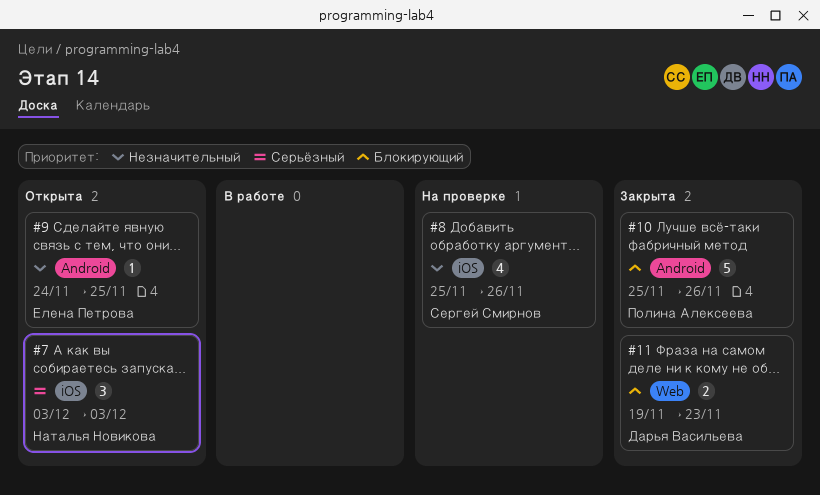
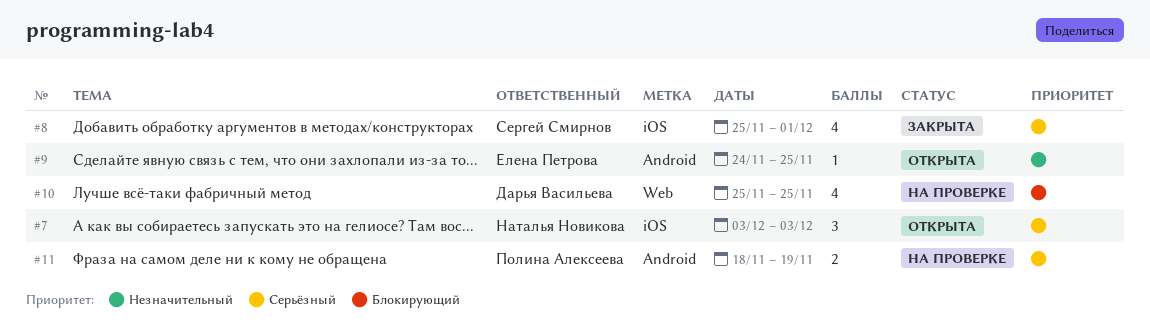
#8, status: На проверке -> Закрыта
#8, priority: Незначительный -> Серьёзный
#8, due: Nov 26 -> Dec 1
#10, status: Закрыта -> На проверке
#10, owner: Полина Алексеева -> Дарья Васильева
#10, label: Android -> Web
#10, estimate: 5 -> 4
#10, due: Nov 26 -> Nov 25
#11, status: Закрыта -> На проверке
#11, owner: Дарья Васильева -> Полина Алексеева
#11, priority: Блокирующий -> Серьёзный
#11, label: Web -> Android
#11, start: Nov 19 -> Nov 18
#11, due: Nov 23 -> Nov 19

